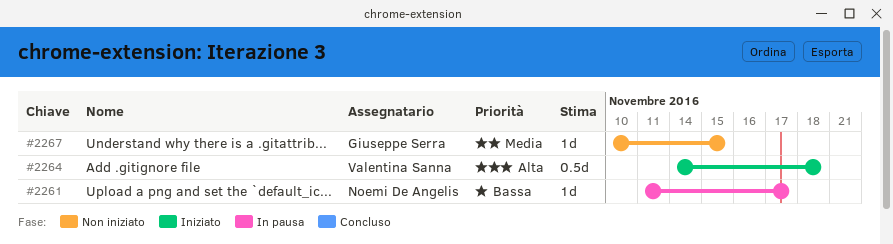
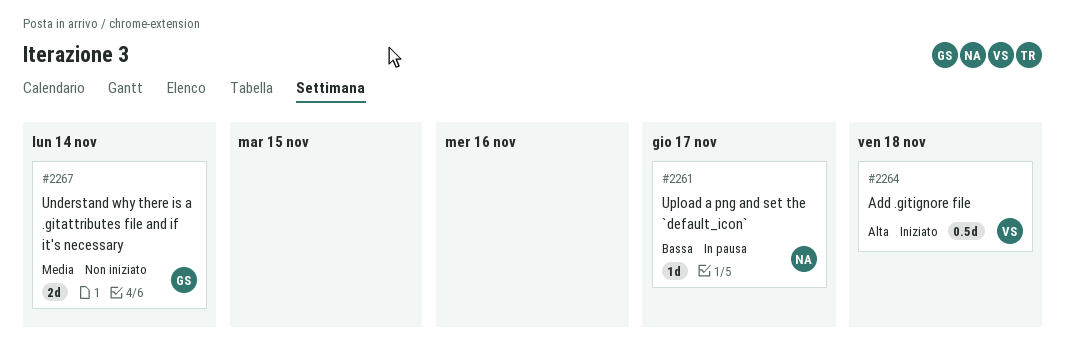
#2267, estimate: 1d -> 2d
#2267, due: Nov 15 -> Nov 14

